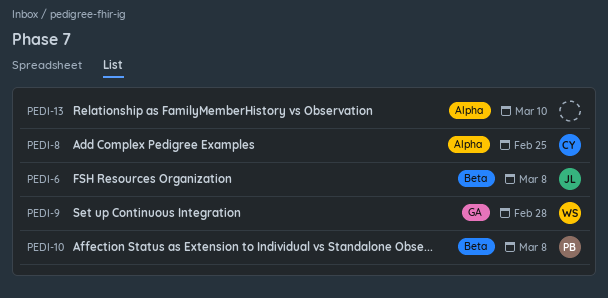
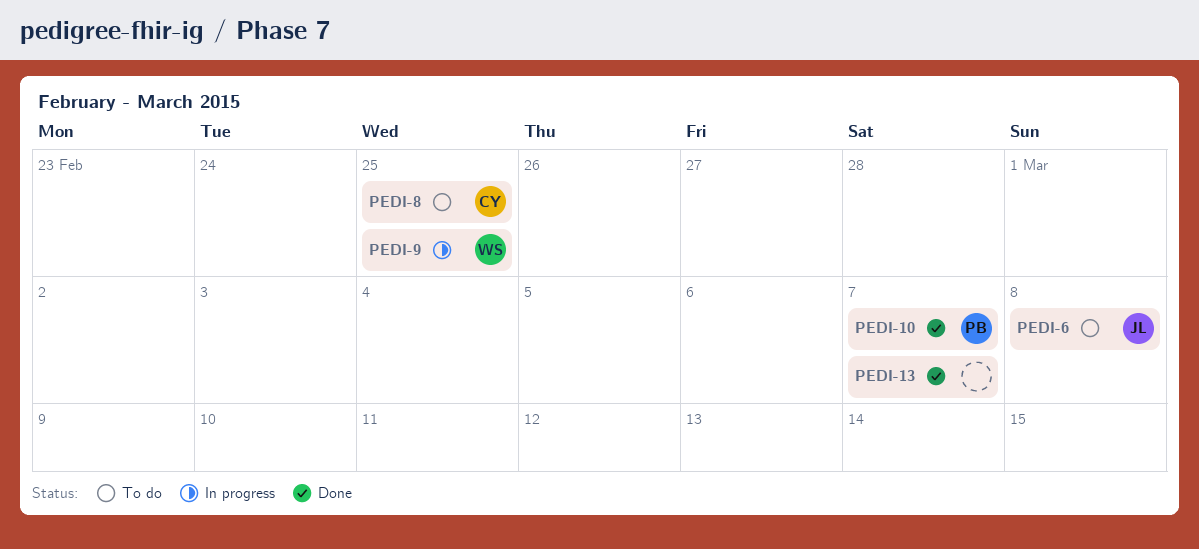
PEDI-9, due: Feb 28 -> Feb 25
PEDI-10, due: Mar 8 -> Mar 7
PEDI-13, due: Mar 10 -> Mar 7

